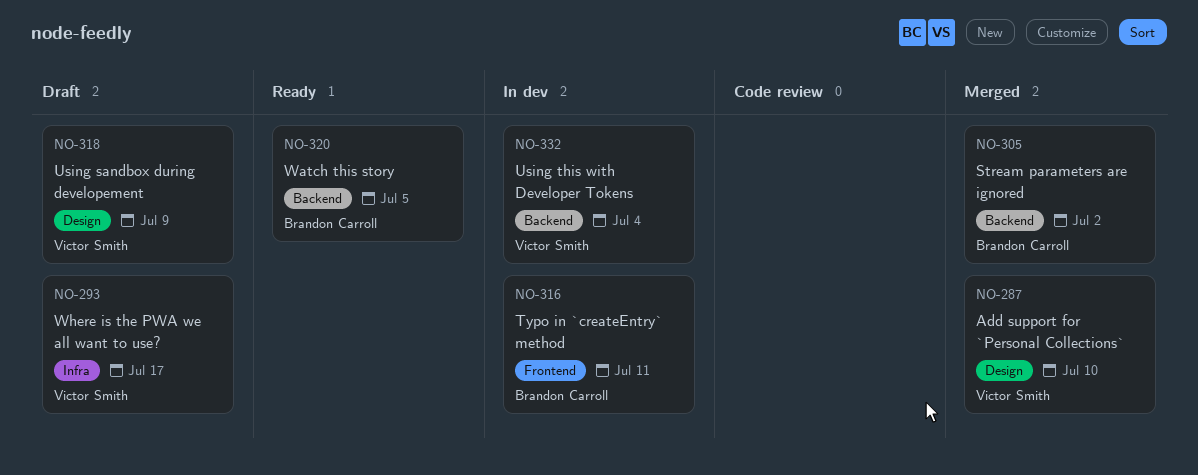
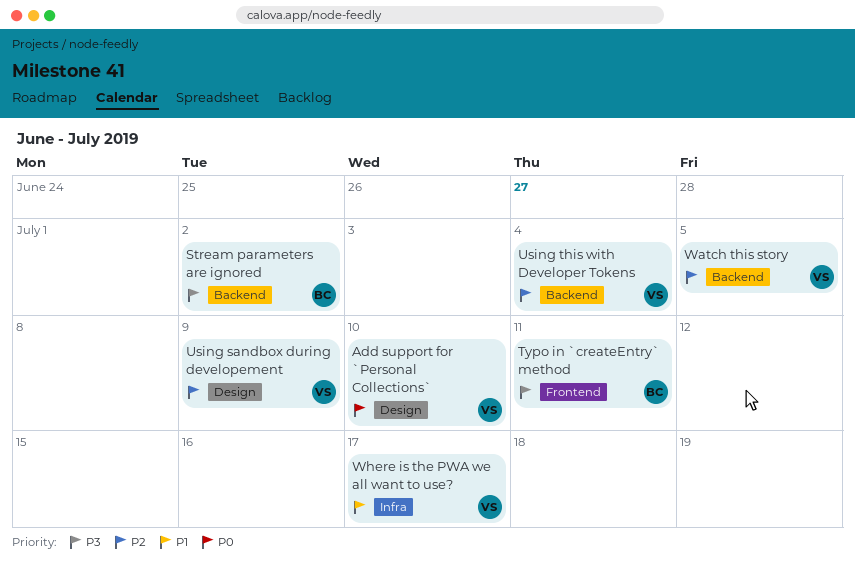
Watch this story, owner: Brandon Carroll -> Victor Smith

